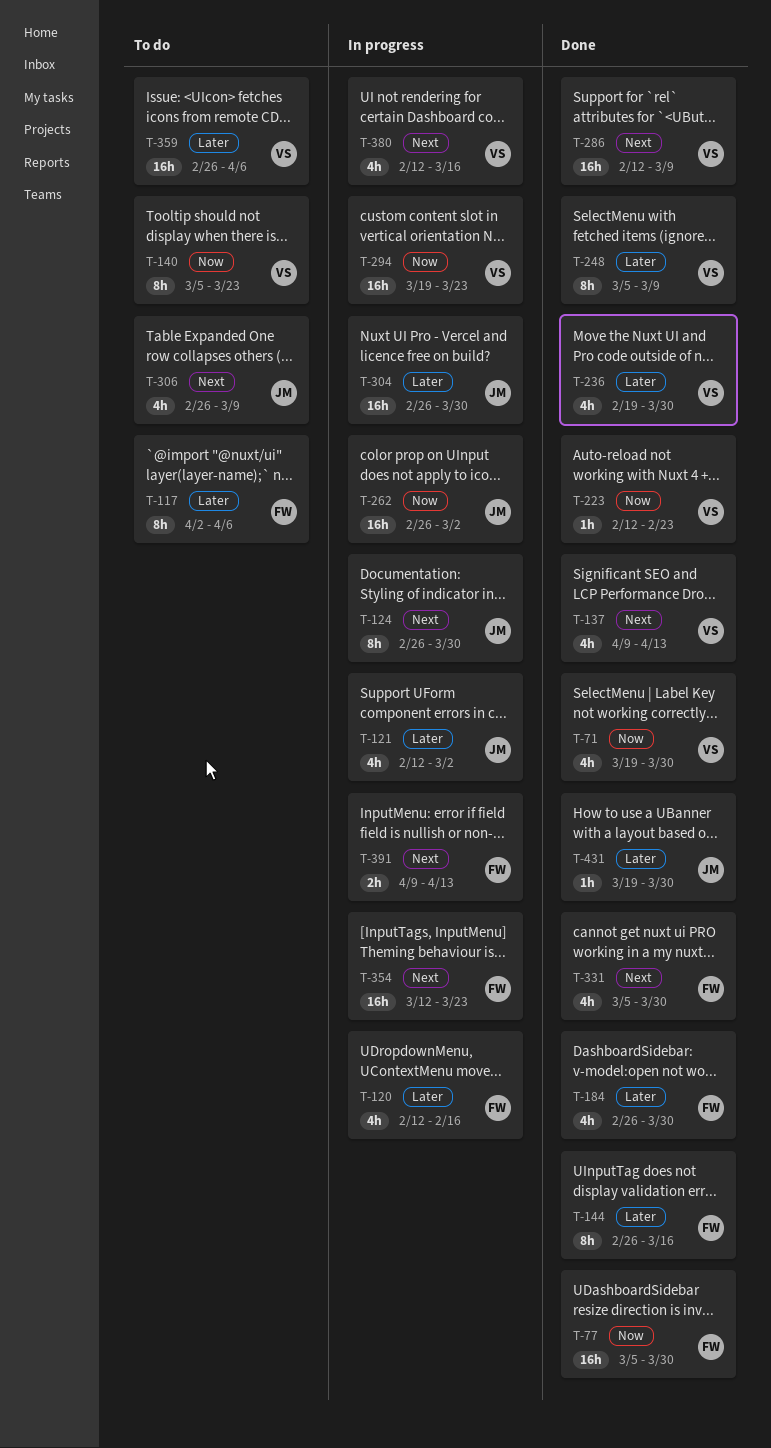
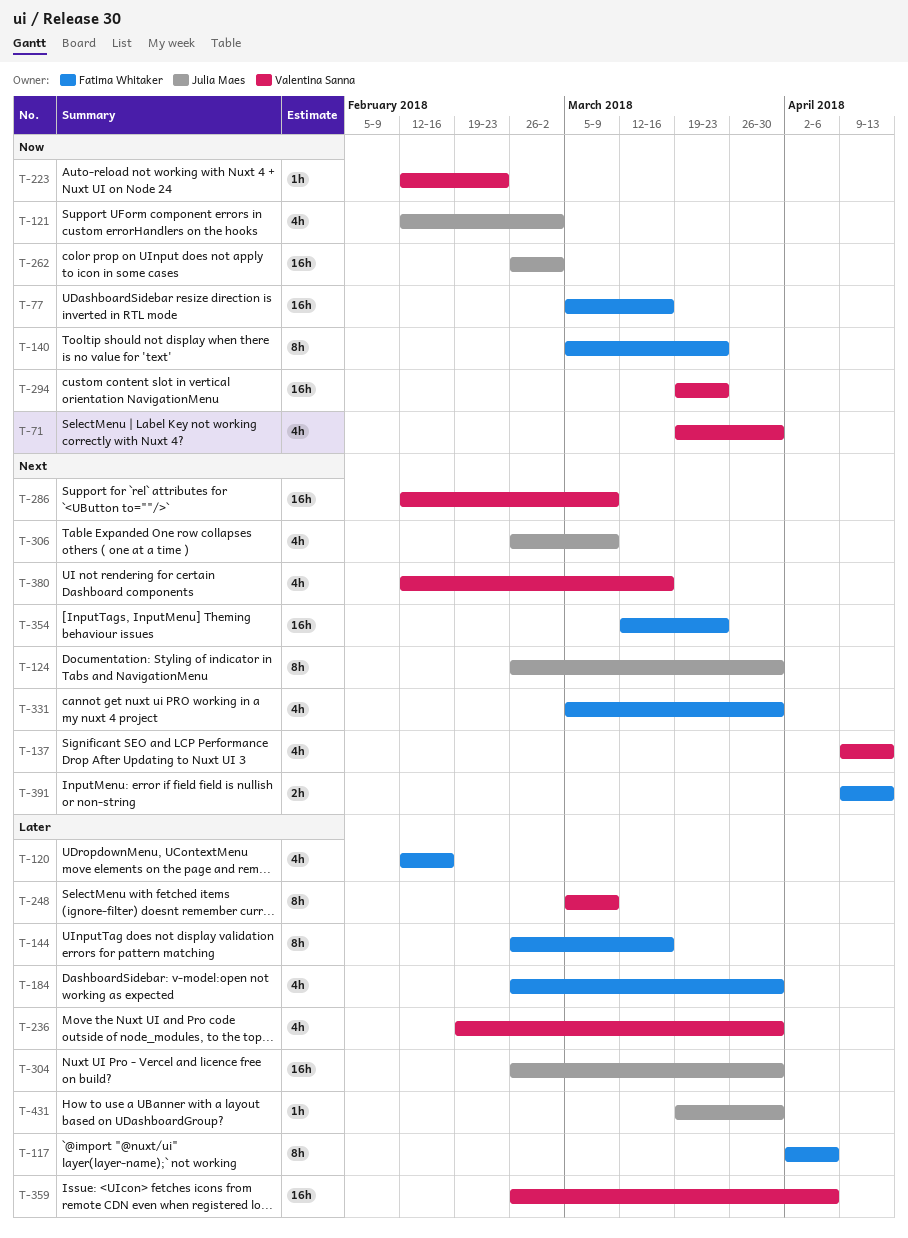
T-77, due: Mar 30 -> Mar 16
T-121, priority: Later -> Now
T-140, owner: Valentina Sanna -> Fatima Whitaker

